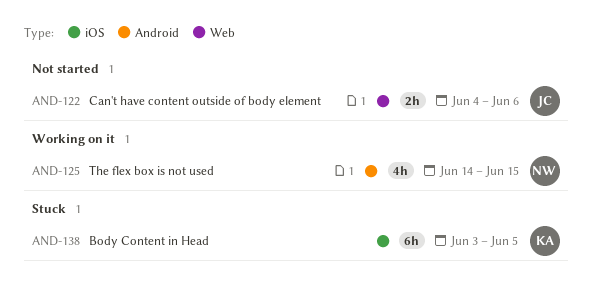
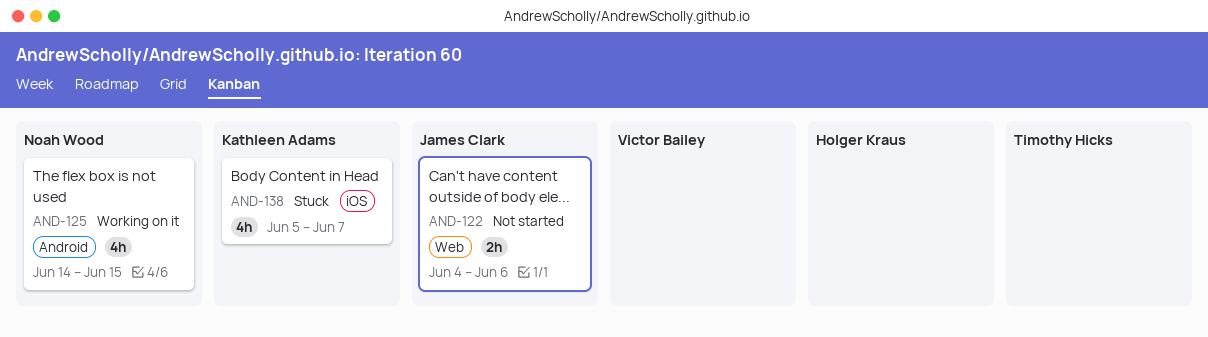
AND-138, estimate: 6h -> 4h
AND-138, start: Jun 3 -> Jun 5
AND-138, due: Jun 5 -> Jun 7

